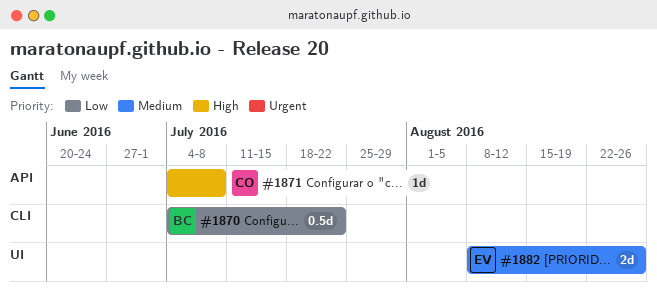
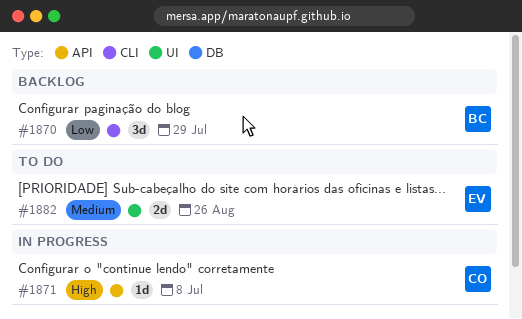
#1870, estimate: 0.5d -> 3d
#1870, due: Jul 22 -> Jul 29

